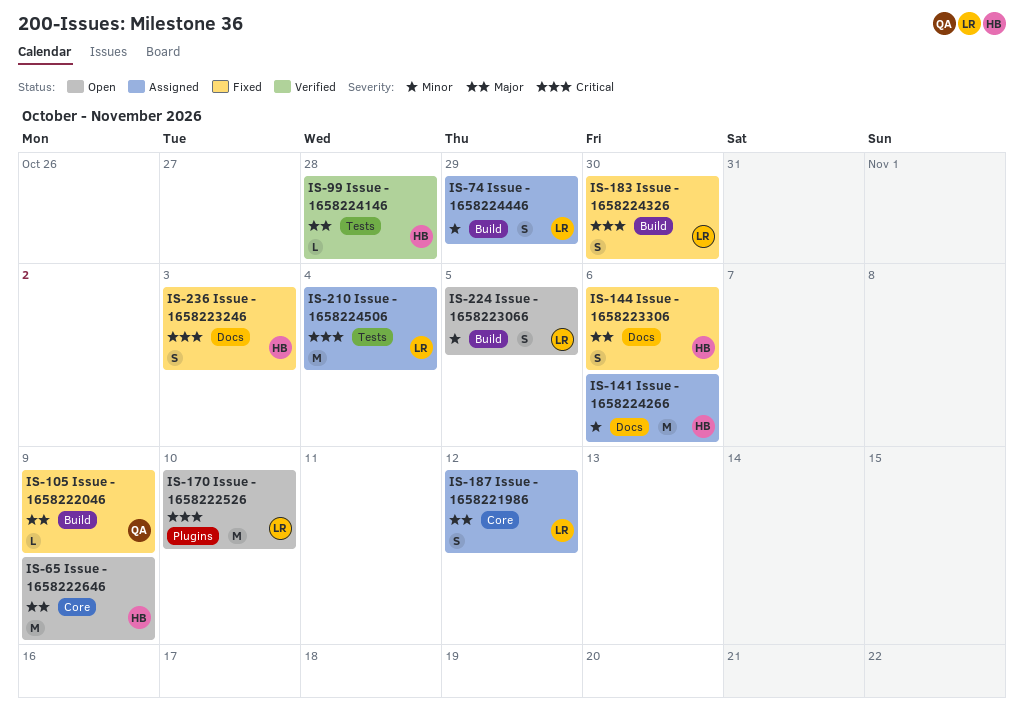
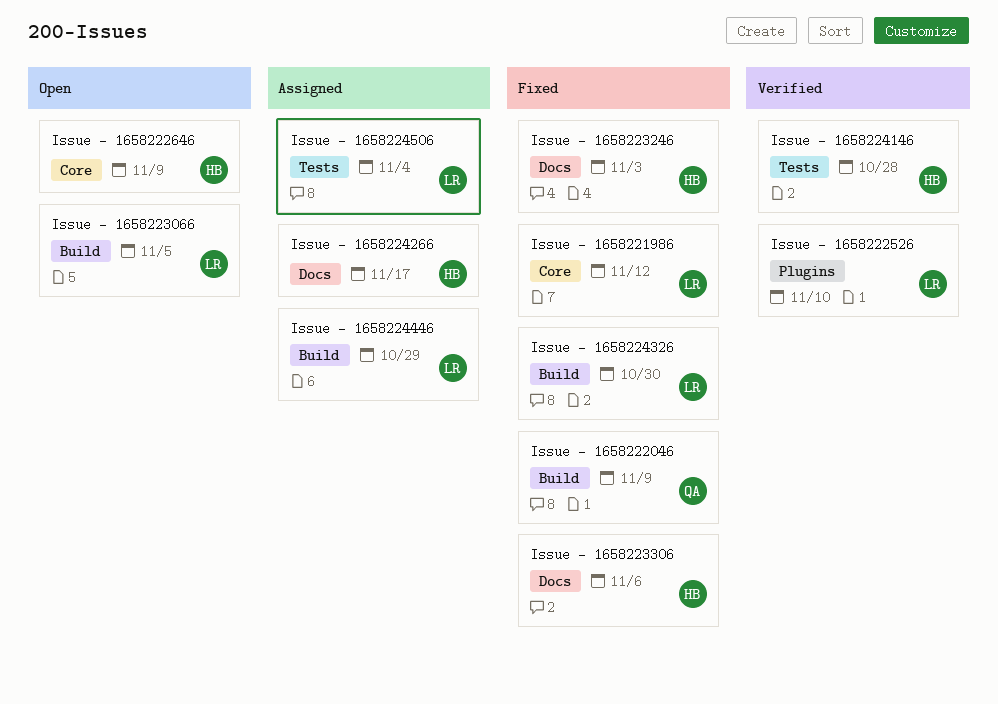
Issue - 1658221986, status: Assigned -> Fixed
Issue - 1658222526, status: Open -> Verified
Issue - 1658224266, due: Nov 6 -> Nov 17

